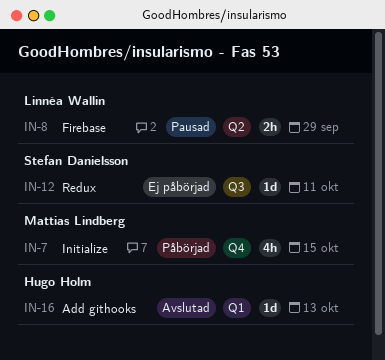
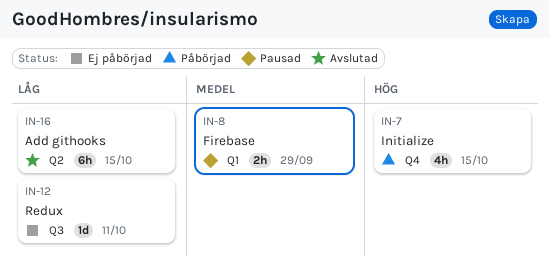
IN-8, label: Q2 -> Q1
IN-16, label: Q1 -> Q2
IN-16, estimate: 1d -> 6h
IN-16, due: Oct 13 -> Oct 15

